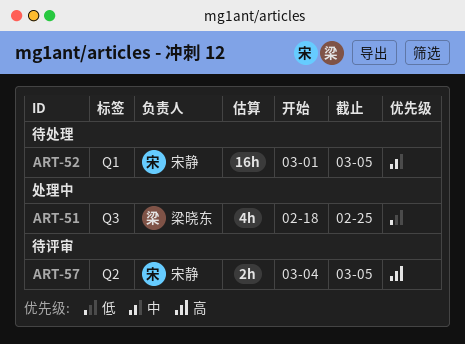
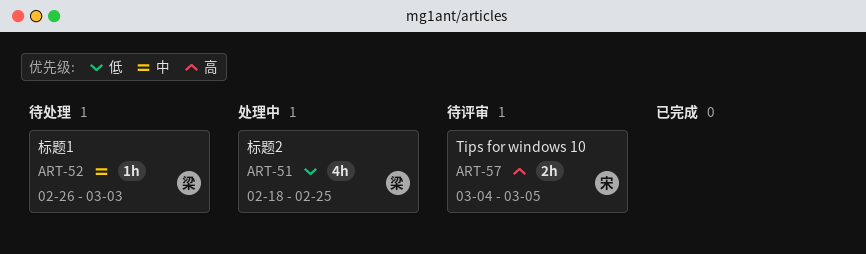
ART-52, owner: 宋静 -> 梁晓东
ART-52, estimate: 16h -> 1h
ART-52, start: Mar 1 -> Feb 26
ART-52, due: Mar 5 -> Mar 3

